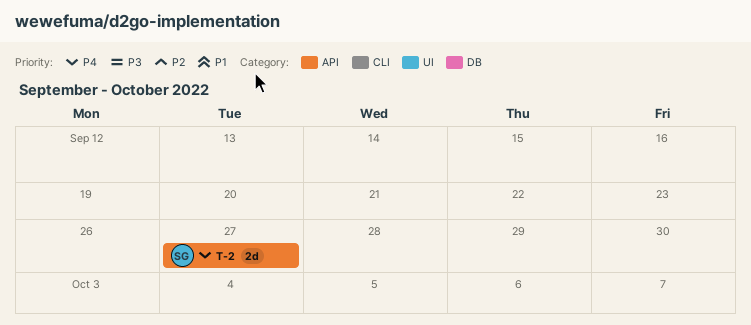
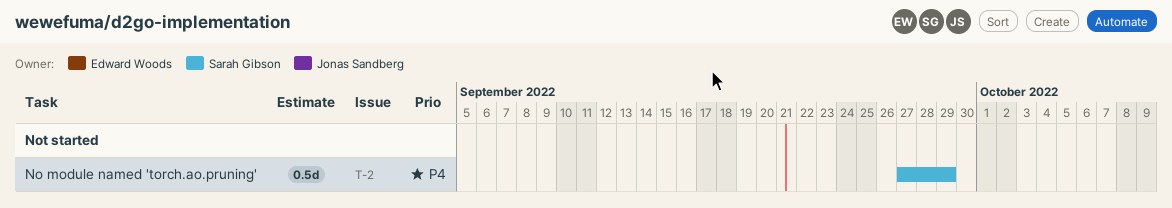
T-2, estimate: 2d -> 0.5d
T-2, due: Sep 27 -> Sep 29

